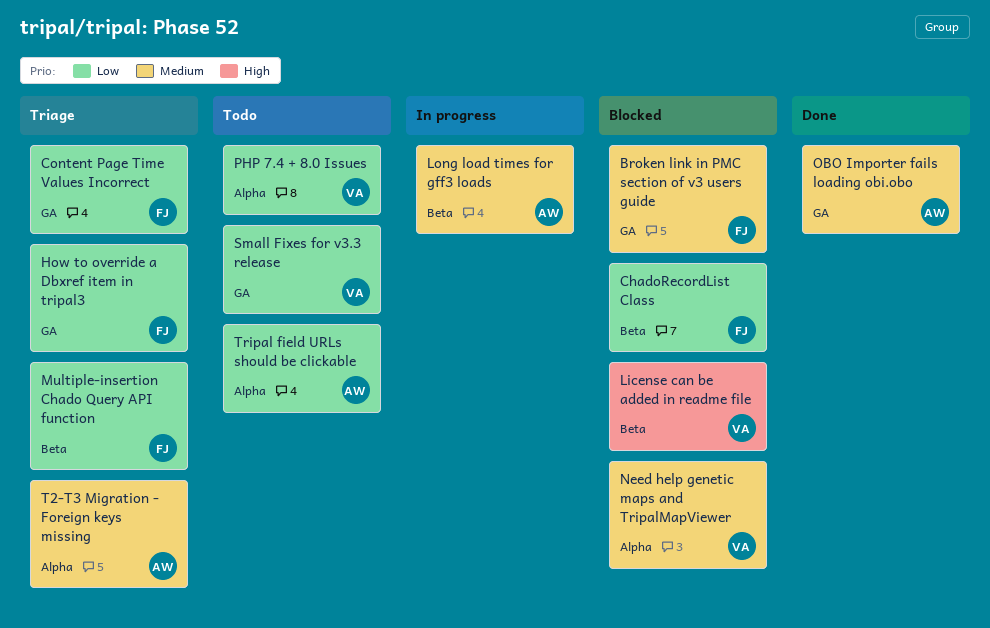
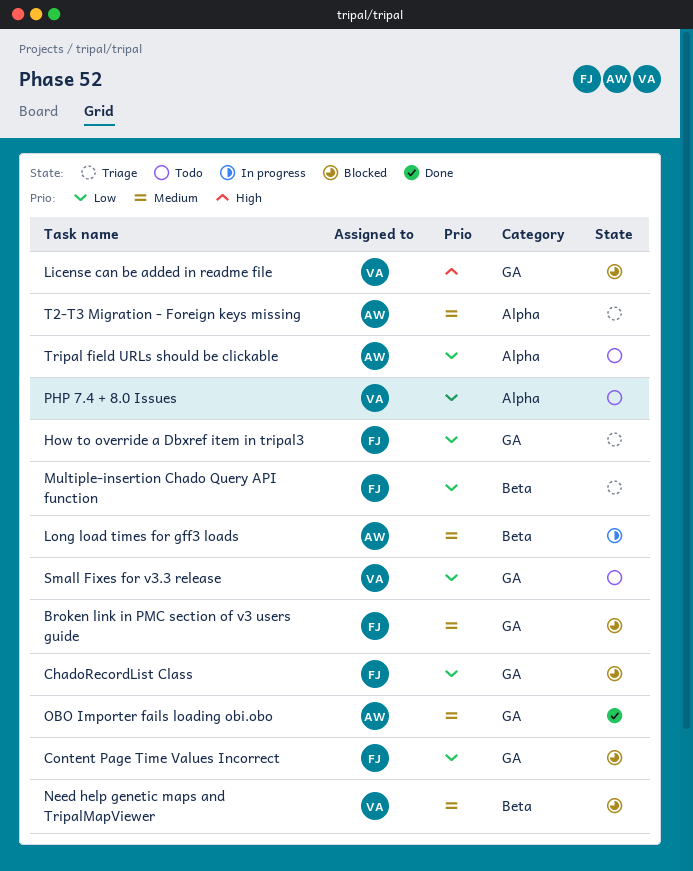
ChadoRecordList Class, label: Beta -> GA
Content Page Time Values Incorrect, status: Triage -> Blocked
License can be added in readme file, label: Beta -> GA
Need help genetic maps and TripalMapViewer, label: Alpha -> Beta

